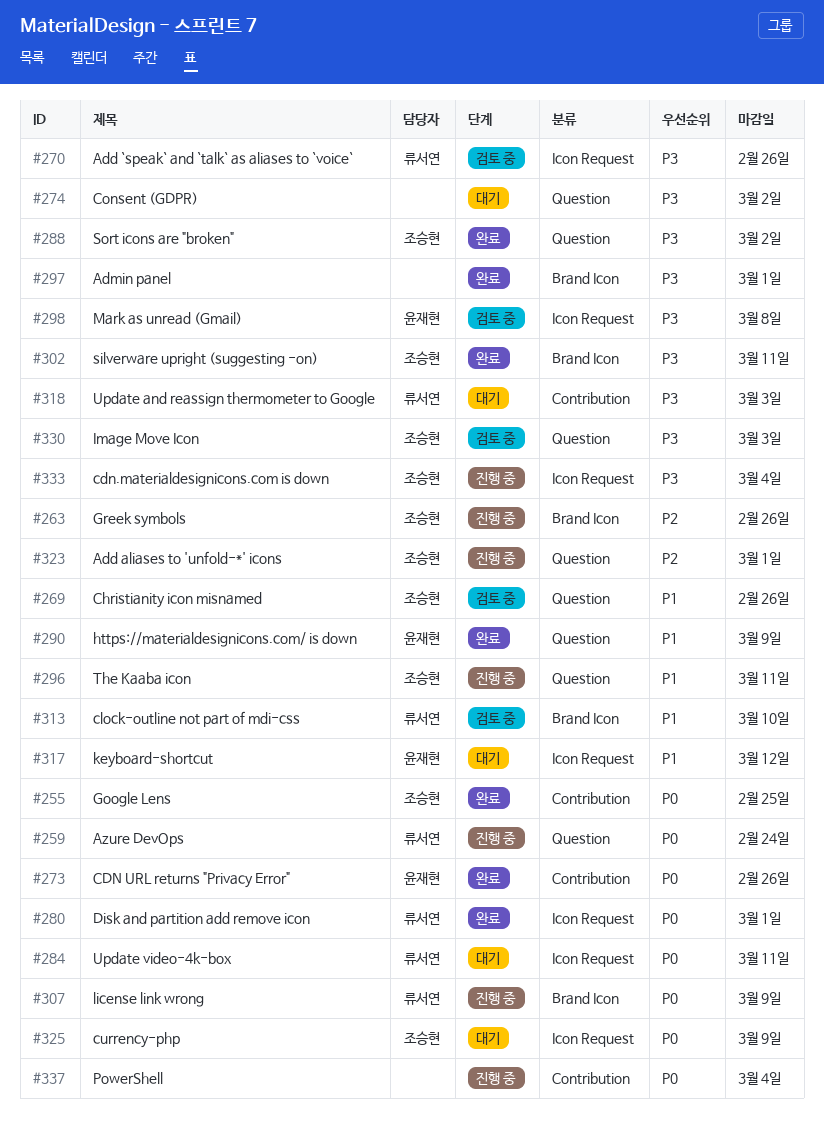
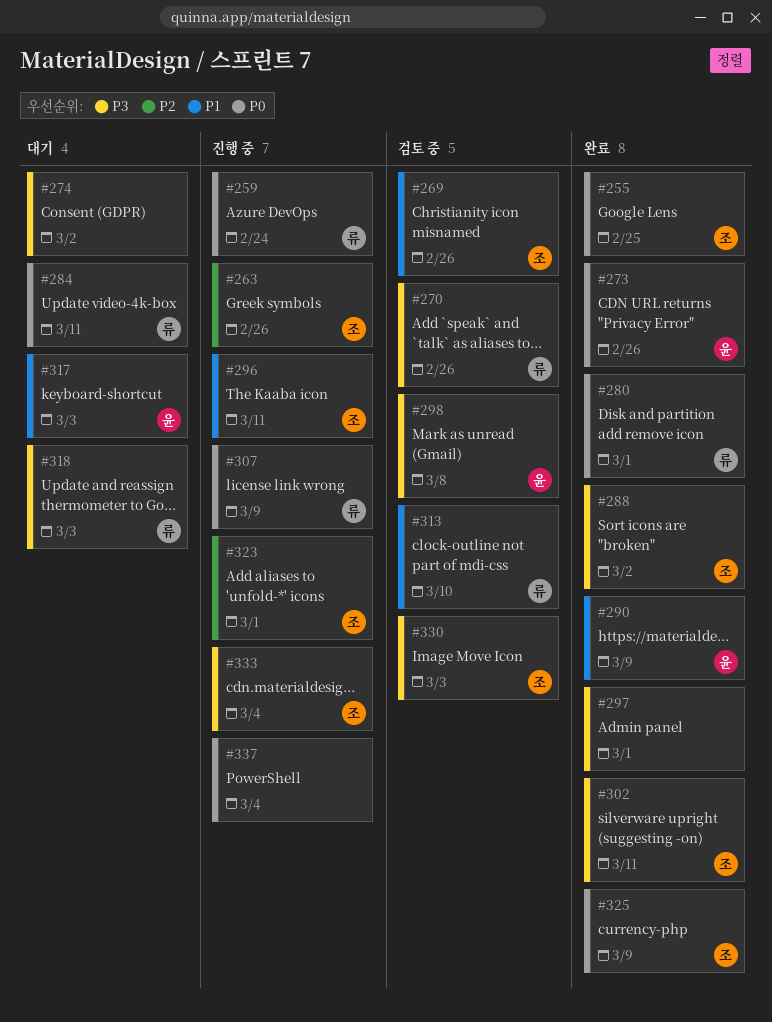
#317, due: Mar 12 -> Mar 3
#325, status: 대기 -> 완료

